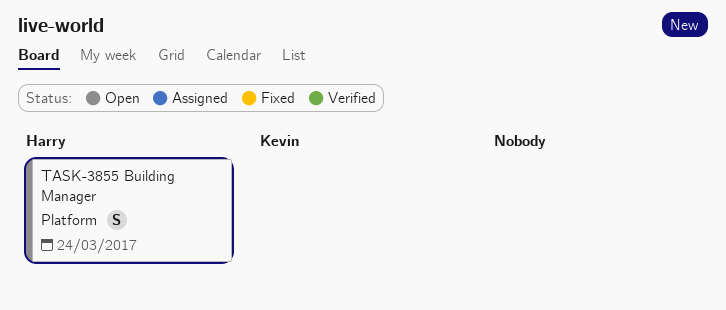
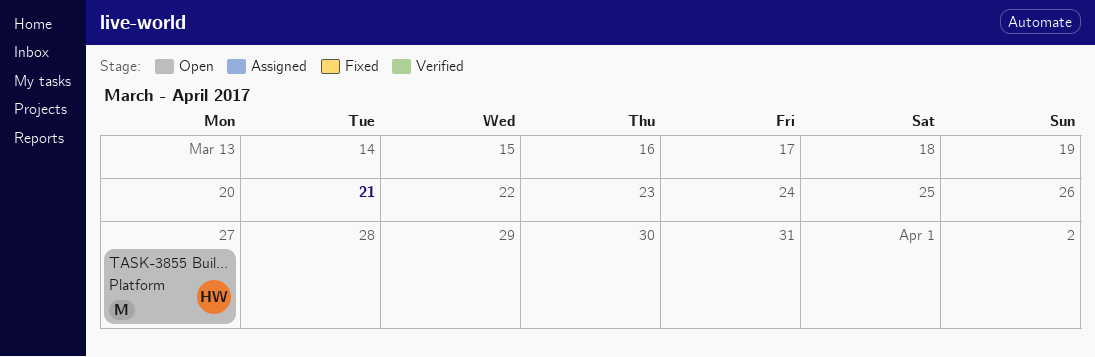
TASK-3855, estimate: S -> M
TASK-3855, due: Mar 24 -> Mar 27

